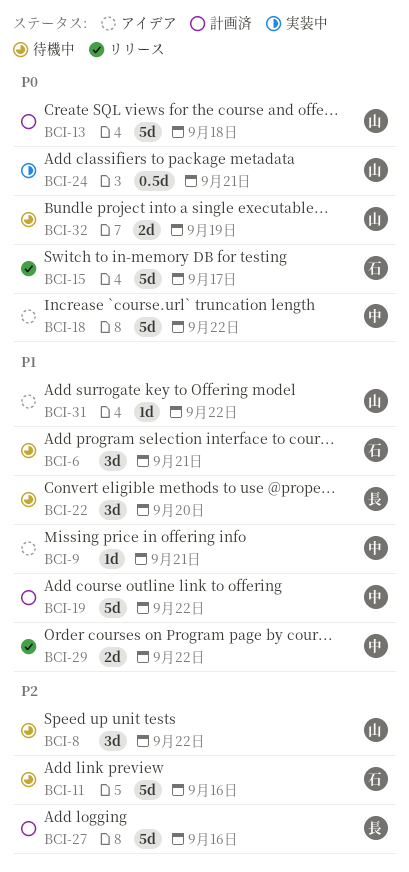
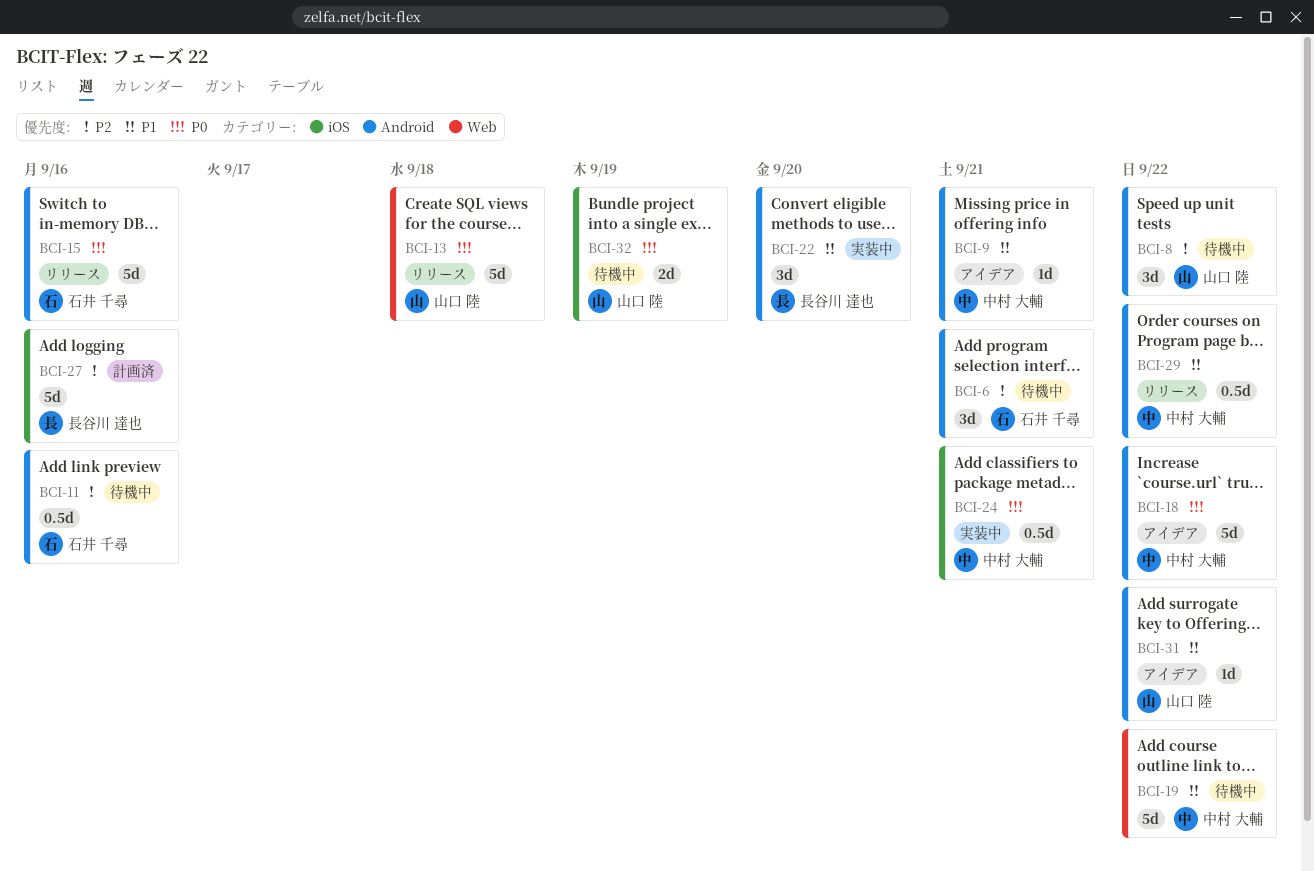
BCI-6, priority: P1 -> P2
BCI-11, estimate: 5d -> 0.5d
BCI-13, status: 計画済 -> リリース
BCI-15, due: Sep 17 -> Sep 16
BCI-19, status: 計画済 -> 待機中
BCI-22, status: 待機中 -> 実装中
BCI-24, owner: 山口 陸 -> 中村 大輔
BCI-29, estimate: 2d -> 0.5d

